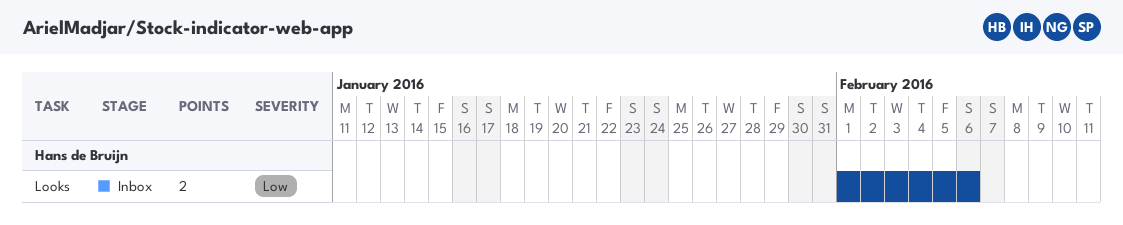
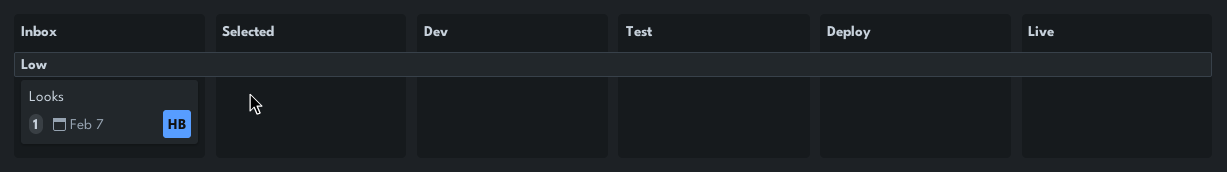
Looks, estimate: 2 -> 1
Looks, due: Feb 6 -> Feb 7

